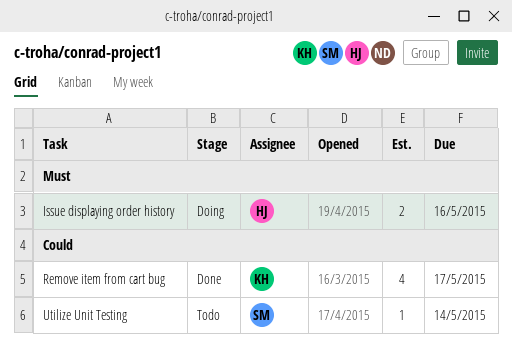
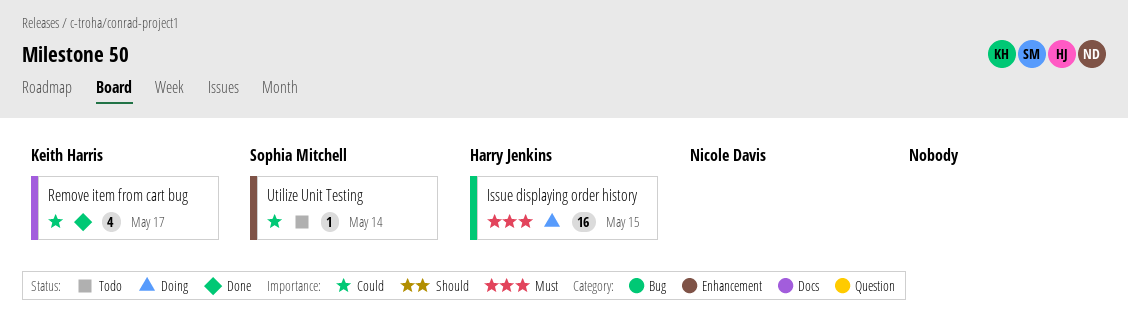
Issue displaying order history, estimate: 2 -> 16
Issue displaying order history, due: May 16 -> May 15

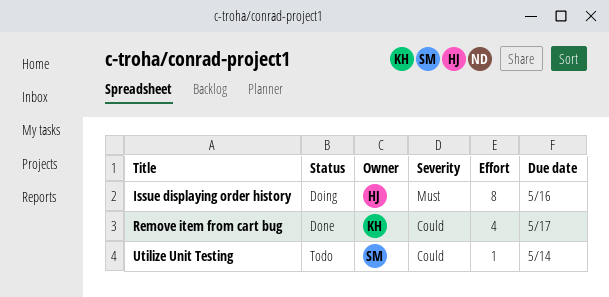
Issue displaying order history, estimate: 16 -> 8
Issue displaying order history, due: May 15 -> May 16

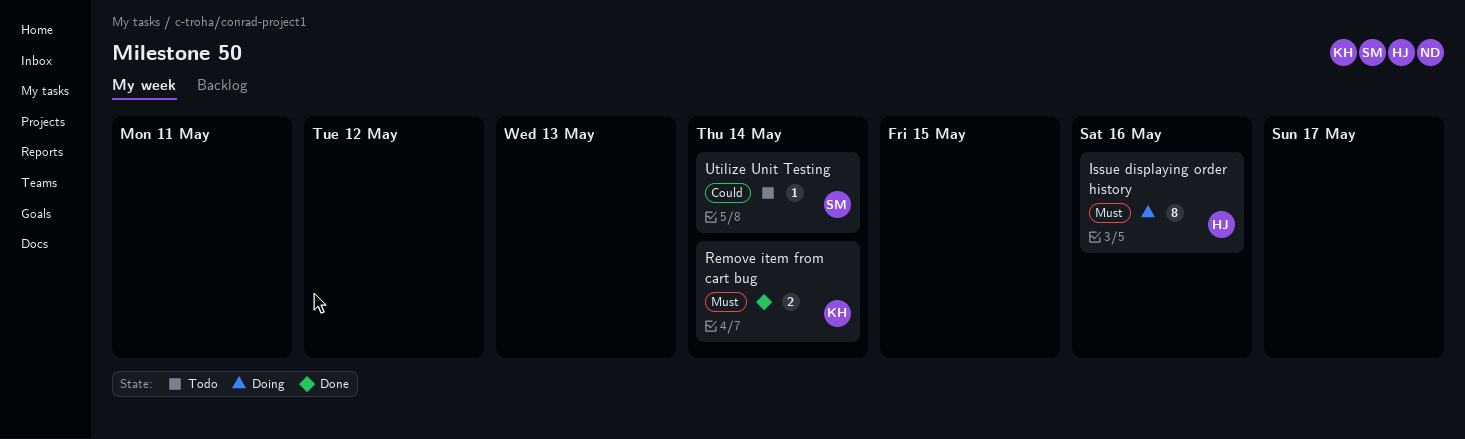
Remove item from cart bug, priority: Could -> Must
Remove item from cart bug, estimate: 4 -> 2
Remove item from cart bug, due: May 17 -> May 14

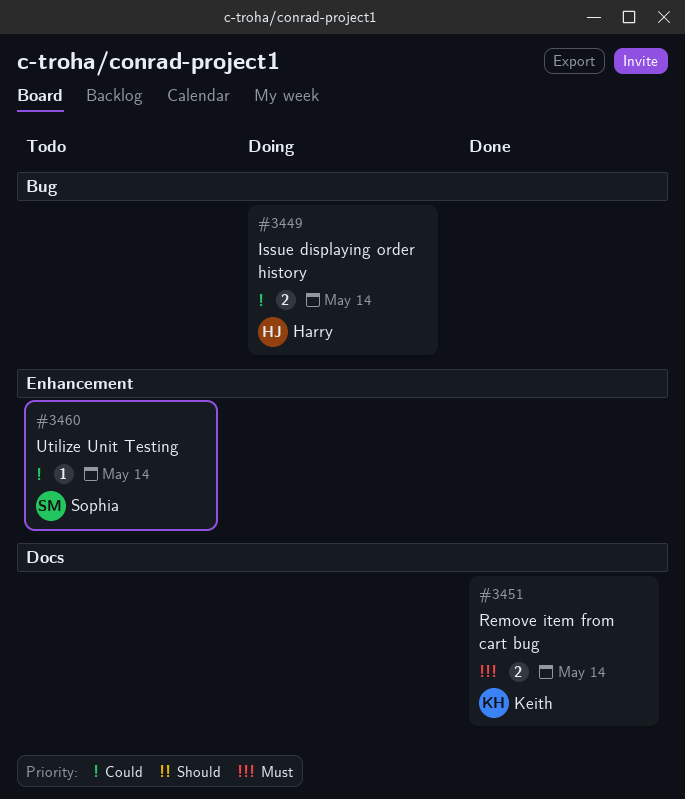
Issue displaying order history, priority: Must -> Could
Issue displaying order history, estimate: 8 -> 2
Issue displaying order history, due: May 16 -> May 14

